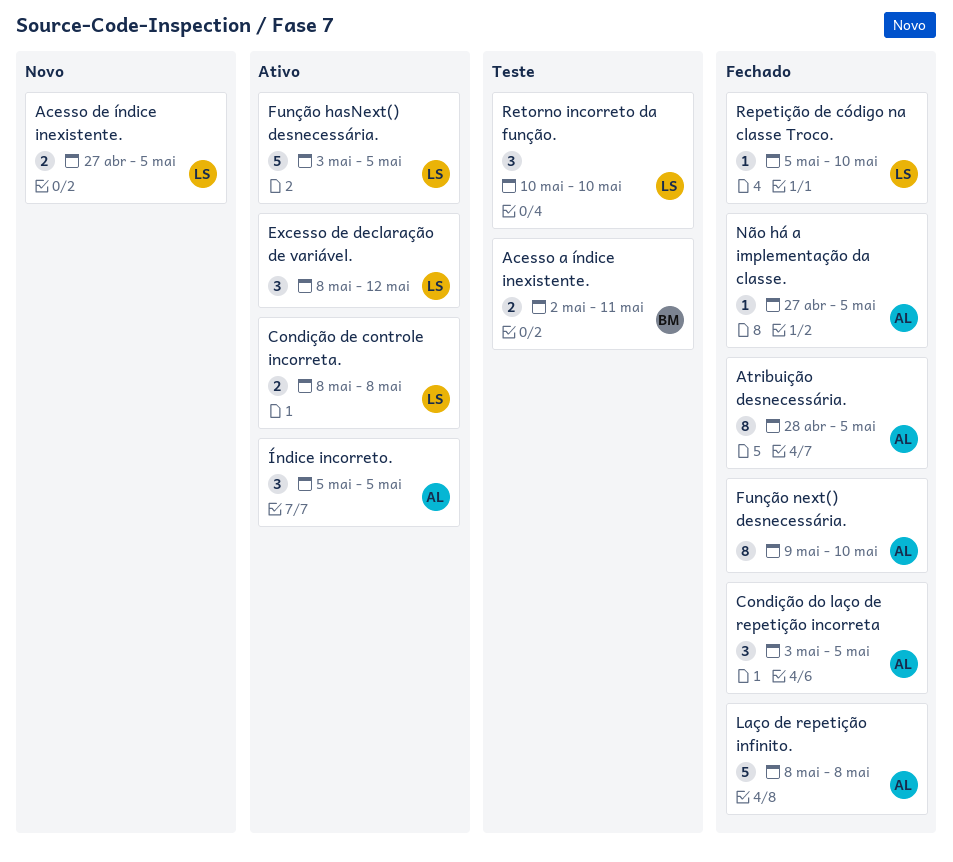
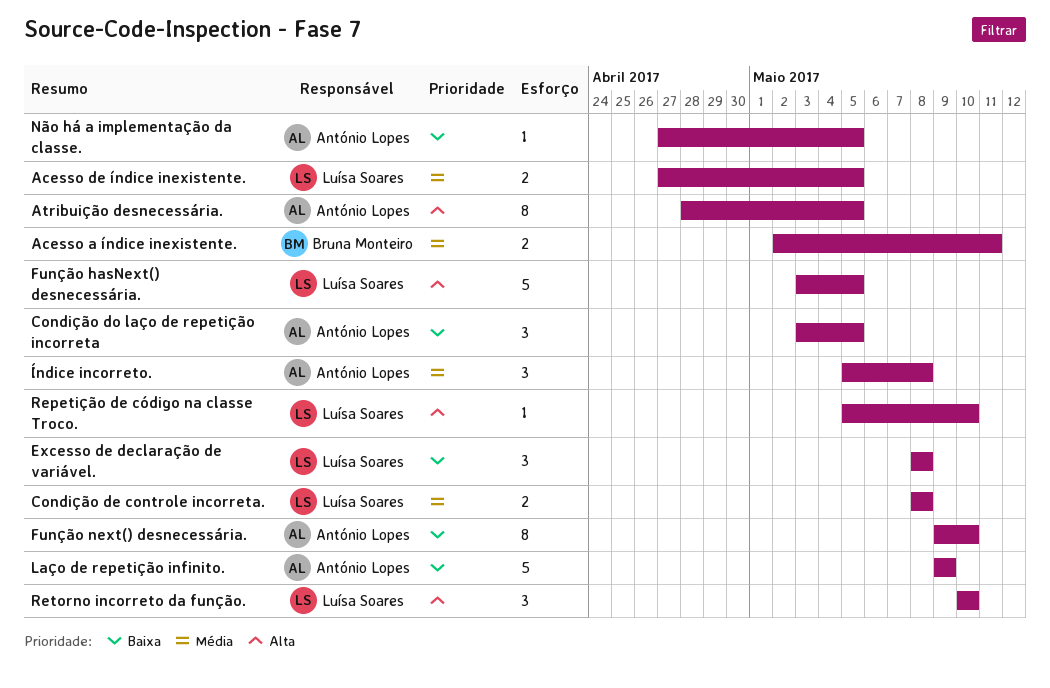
Excesso de declaração de variável., due: May 12 -> May 8
Laço de repetição infinito., start: May 8 -> May 9
Laço de repetição infinito., due: May 8 -> May 9
Índice incorreto., due: May 5 -> May 8

